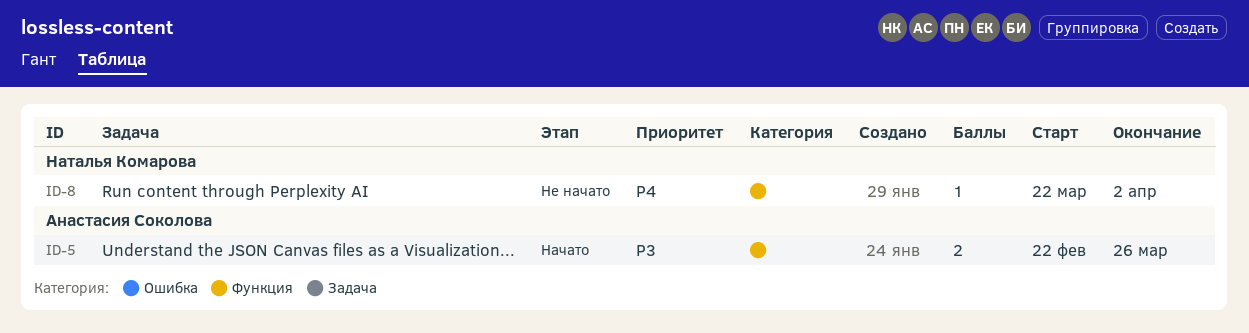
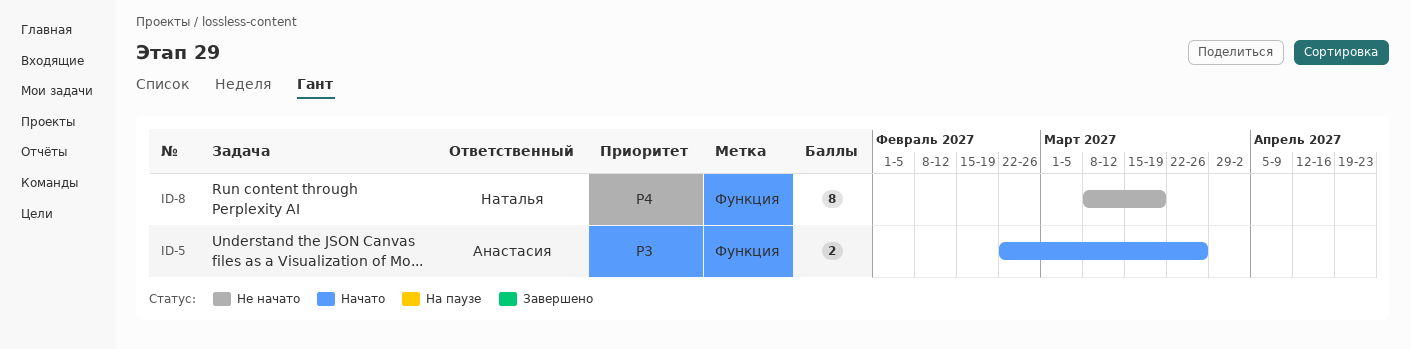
ID-8, estimate: 1 -> 8
ID-8, start: Mar 22 -> Mar 8
ID-8, due: Apr 2 -> Mar 19

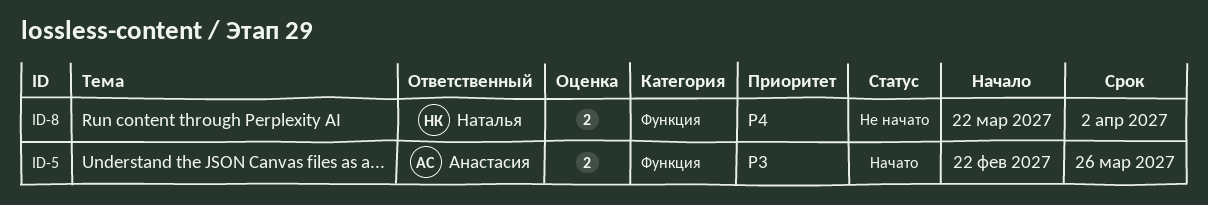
ID-8, estimate: 8 -> 2
ID-8, start: Mar 8 -> Mar 22
ID-8, due: Mar 19 -> Apr 2

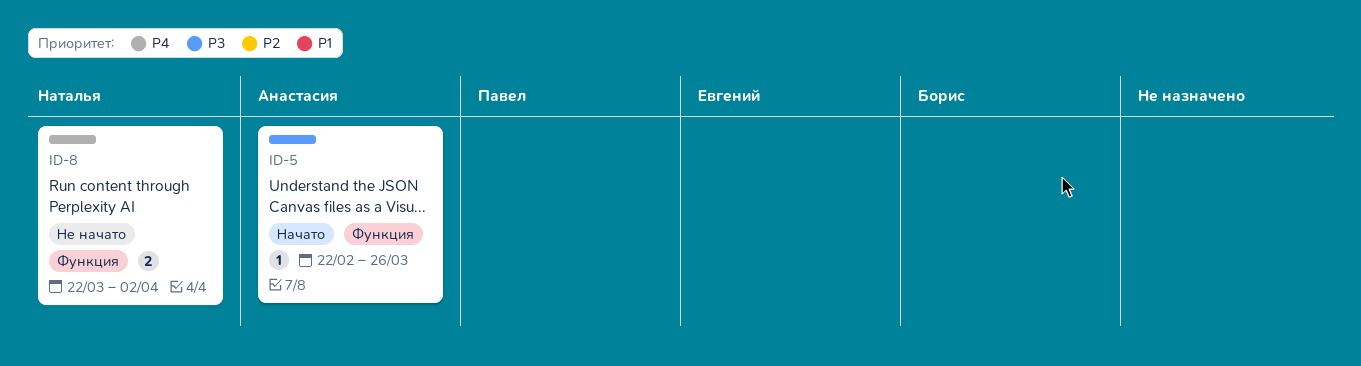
ID-5, estimate: 2 -> 1

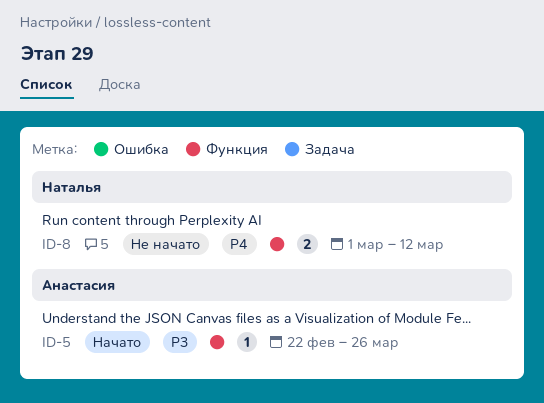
ID-8, start: Mar 22 -> Mar 1
ID-8, due: Apr 2 -> Mar 12

